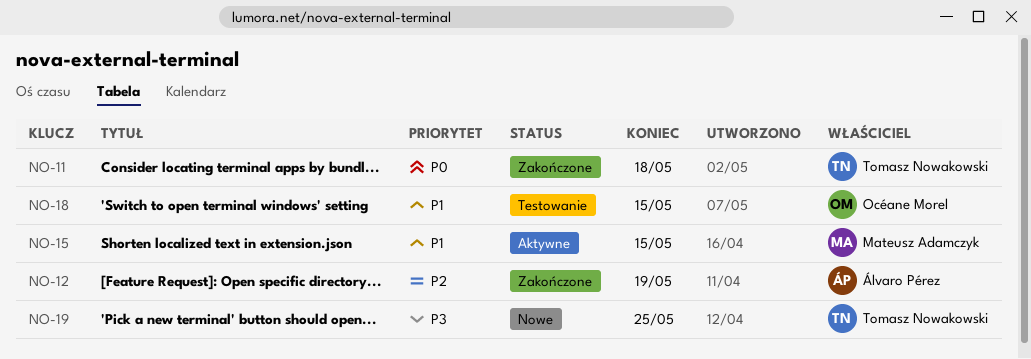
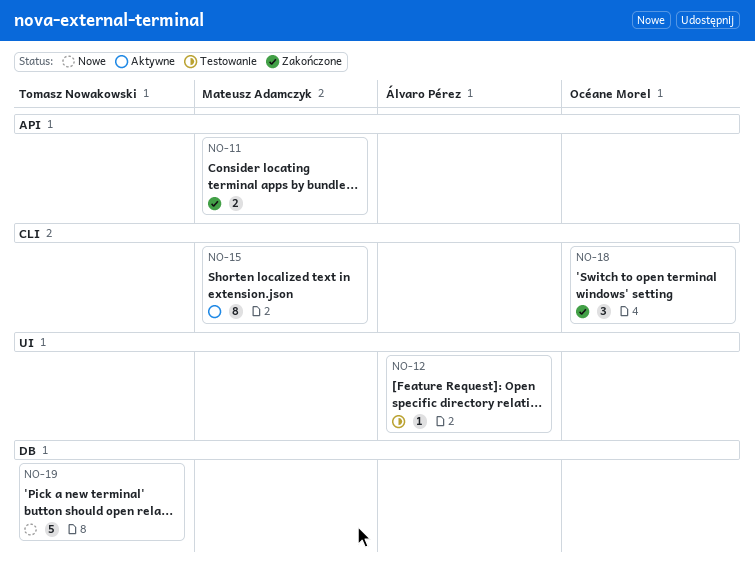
NO-11, owner: Tomasz Nowakowski -> Mateusz Adamczyk
NO-12, status: Zakończone -> Testowanie
NO-18, status: Testowanie -> Zakończone

